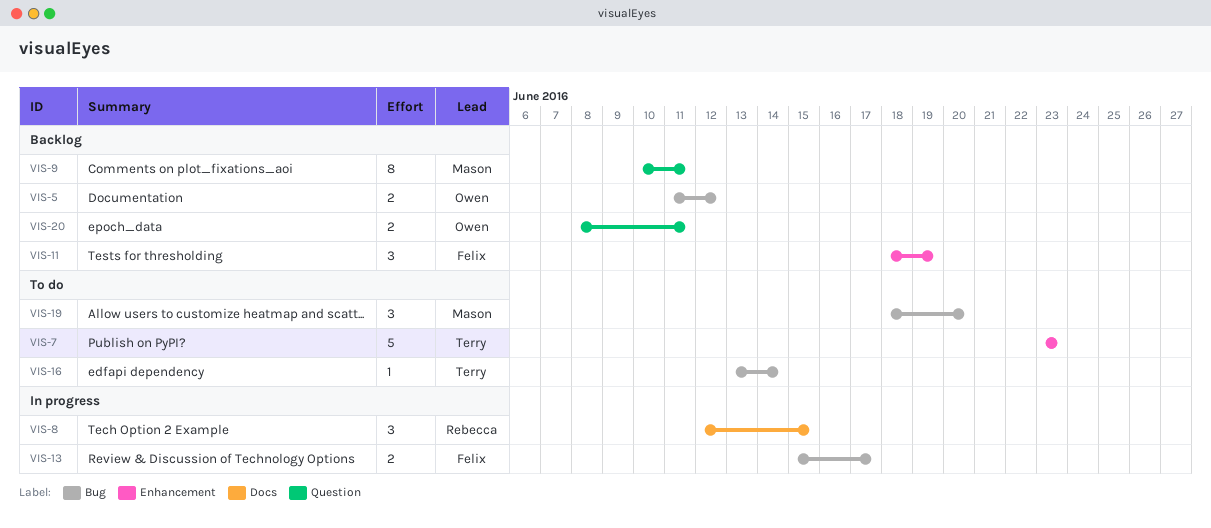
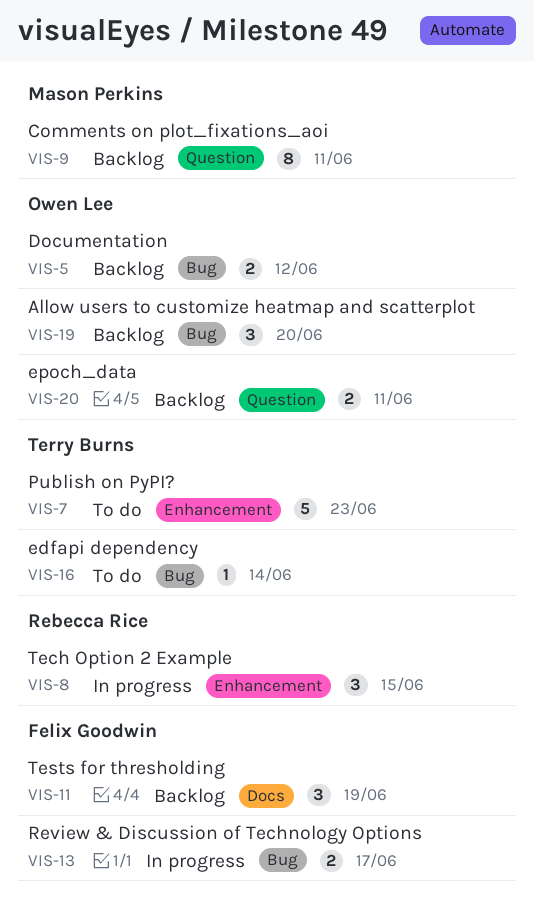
VIS-8, label: Docs -> Enhancement
VIS-11, label: Enhancement -> Docs
VIS-19, status: To do -> Backlog
VIS-19, owner: Mason Perkins -> Owen Lee

